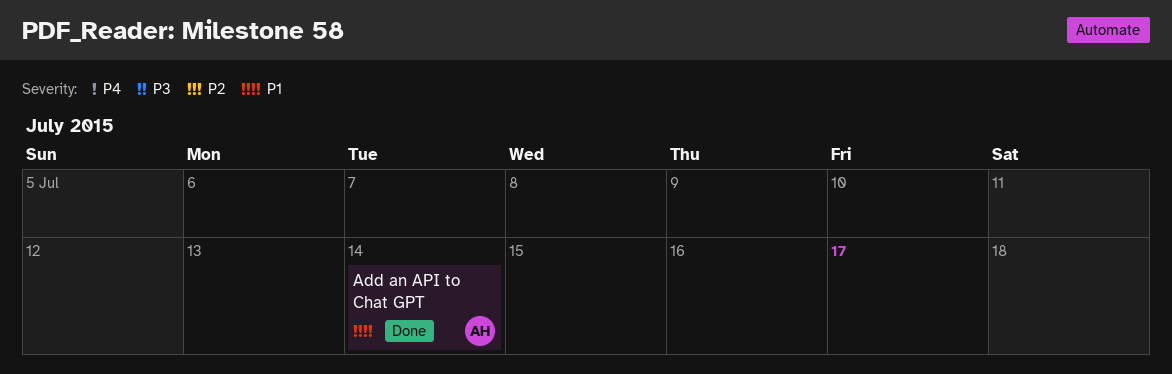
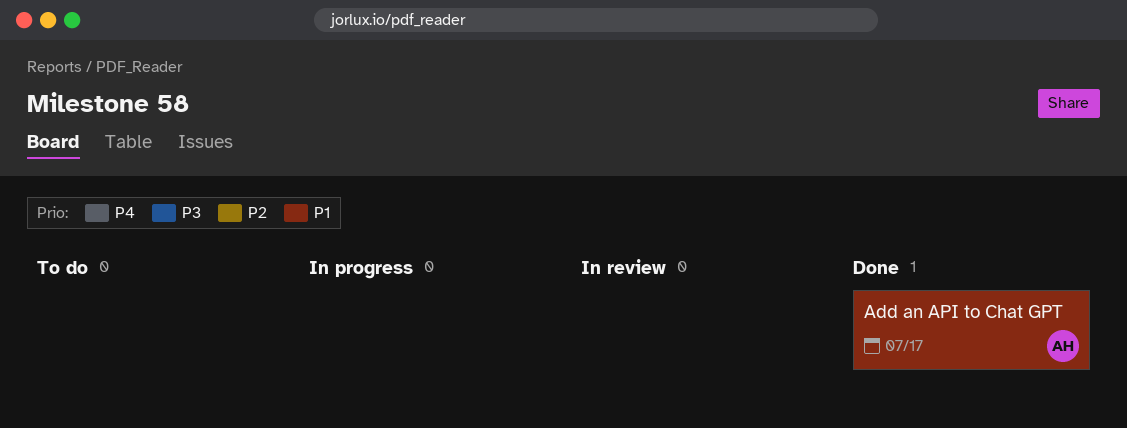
Add an API to Chat GPT, due: Jul 14 -> Jul 17

